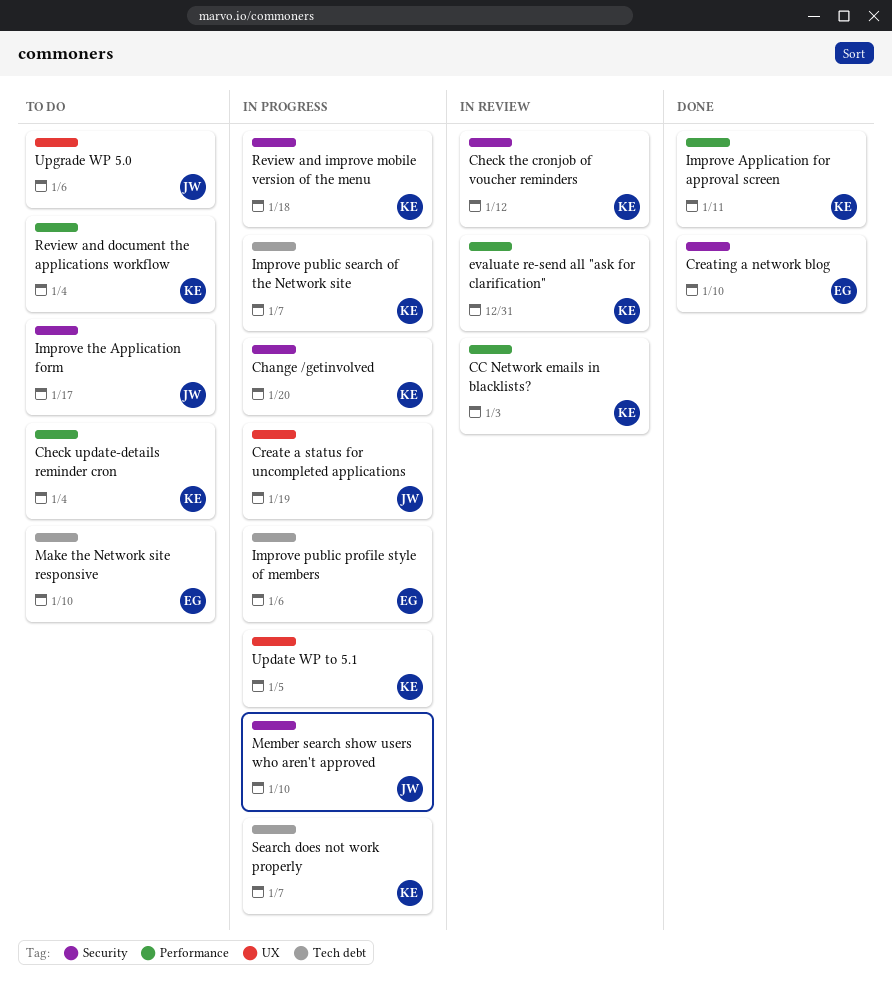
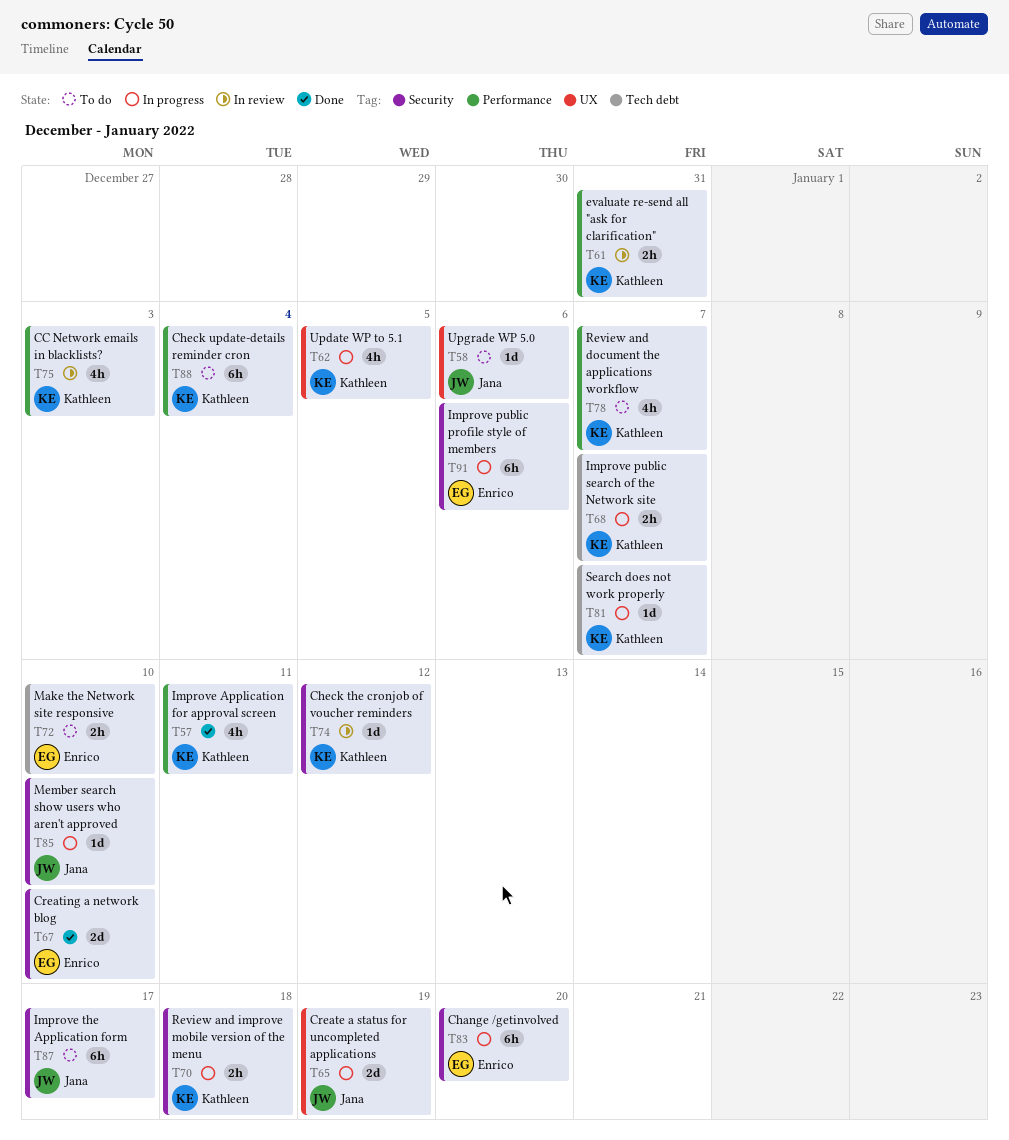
Change /getinvolved, owner: Kathleen -> Enrico
Improve public profile style of members, label: Tech debt -> Security
Review and document the applications workflow, due: Jan 4 -> Jan 7

